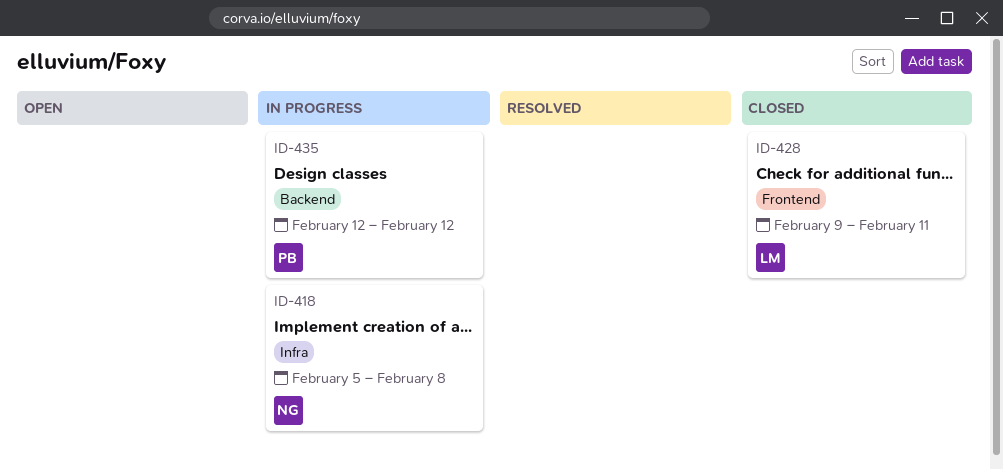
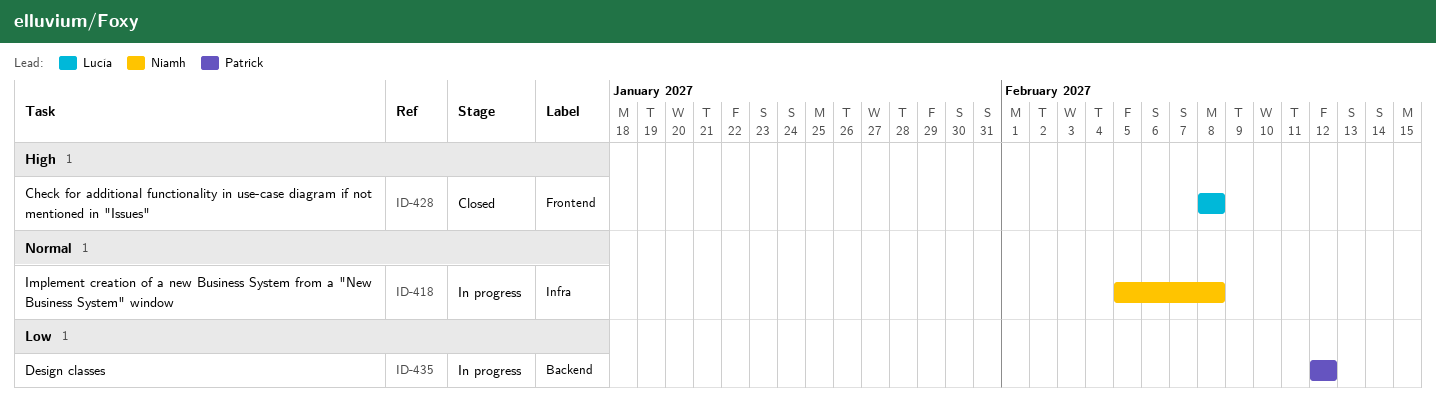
ID-428, start: Feb 9 -> Feb 8
ID-428, due: Feb 11 -> Feb 8

